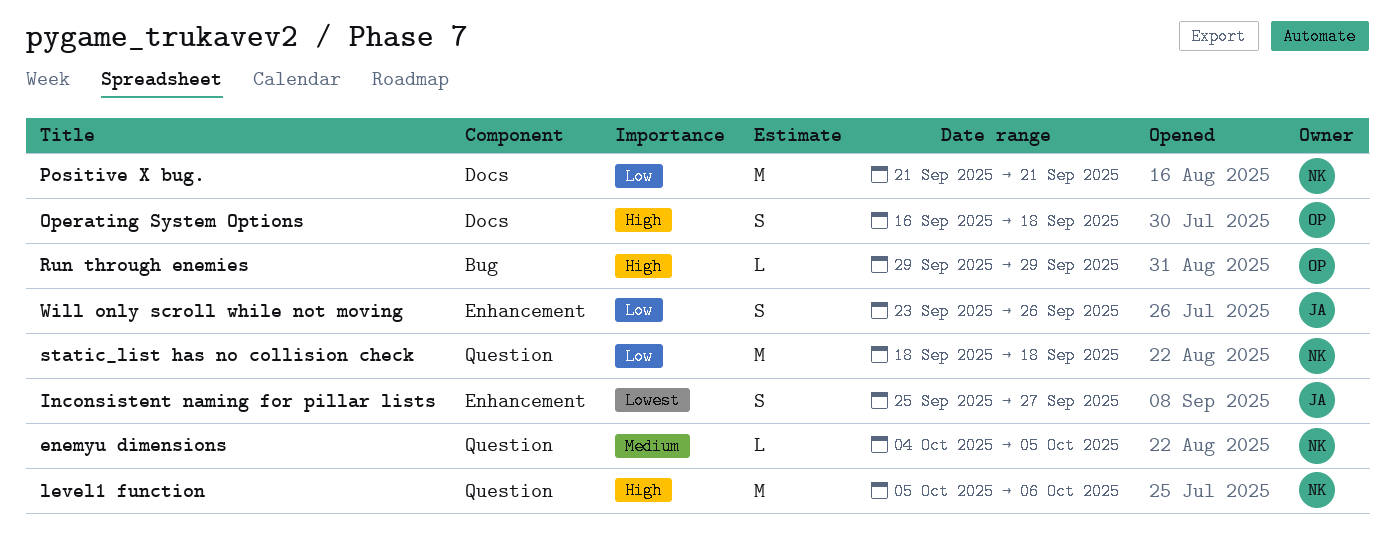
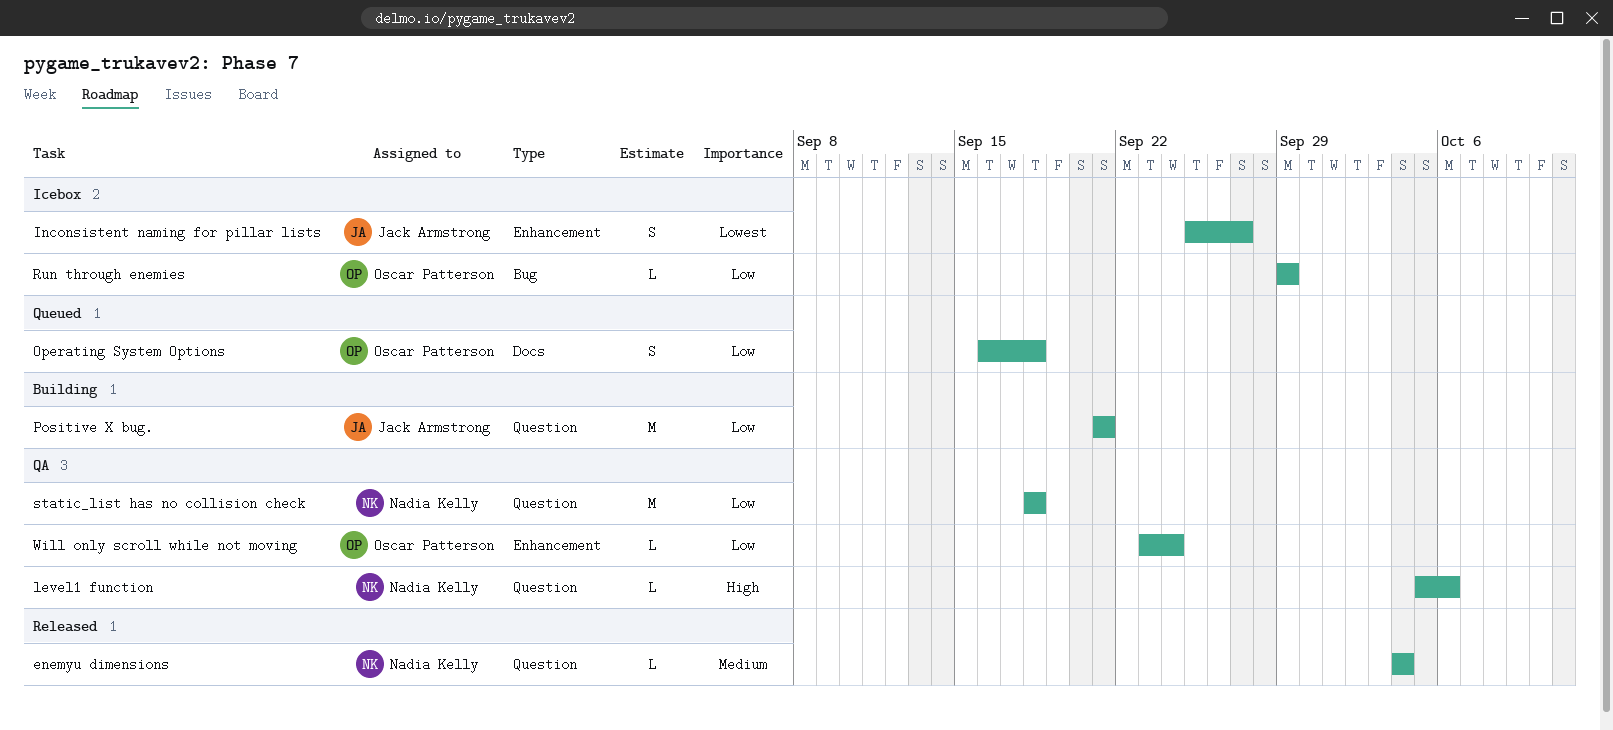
enemyu dimensions, due: Oct 5 -> Oct 4
level1 function, estimate: M -> L
Operating System Options, priority: High -> Low
Positive X bug., owner: Nadia Kelly -> Jack Armstrong
Positive X bug., label: Docs -> Question
Run through enemies, priority: High -> Low
Will only scroll while not moving, owner: Jack Armstrong -> Oscar Patterson
Will only scroll while not moving, estimate: S -> L
Will only scroll while not moving, due: Sep 26 -> Sep 24

